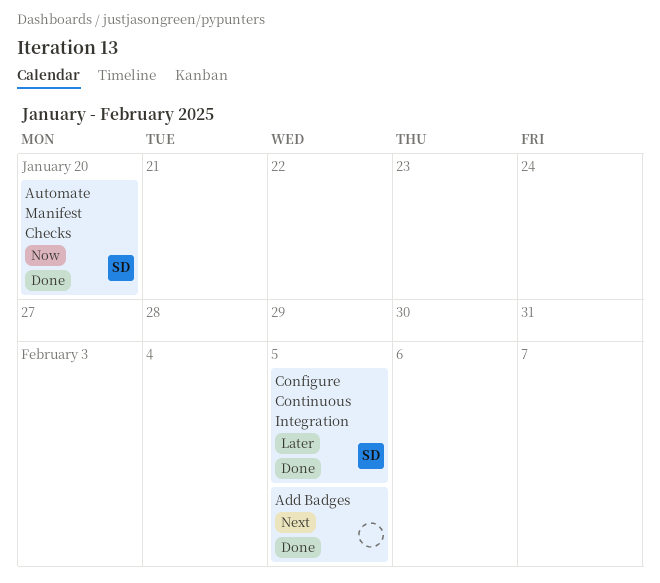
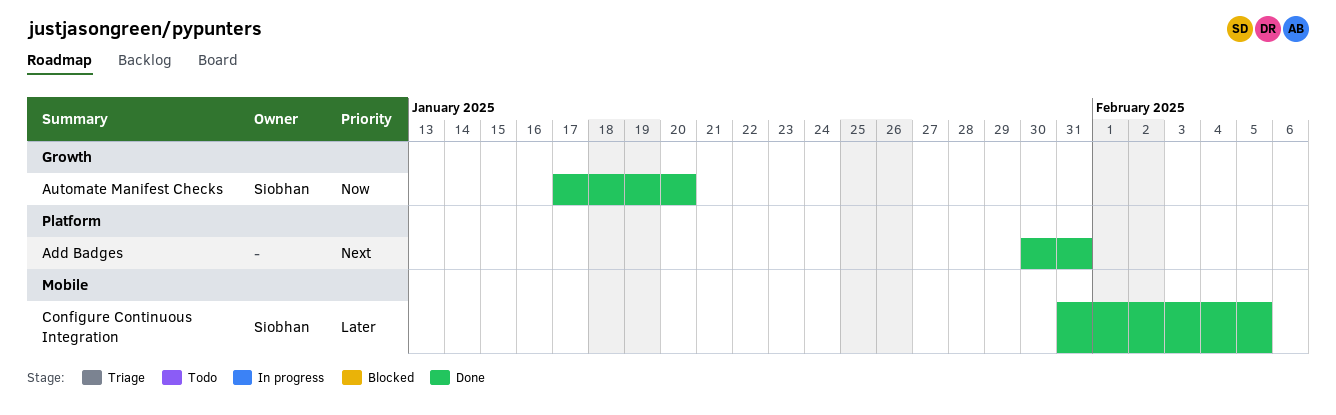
Add Badges, due: Feb 5 -> Jan 31

